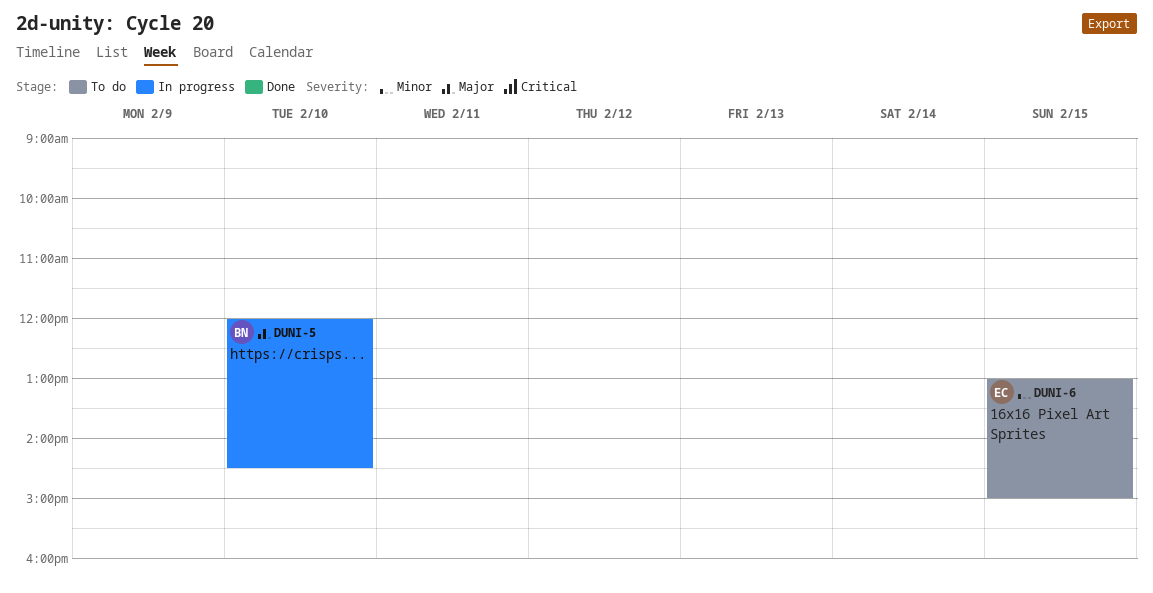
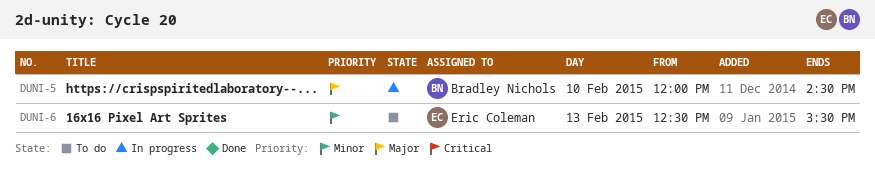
DUNI-6, day: Feb 15 -> Feb 13
DUNI-6, begins: 13:00 -> 12:30
DUNI-6, ends: 15:00 -> 15:30

